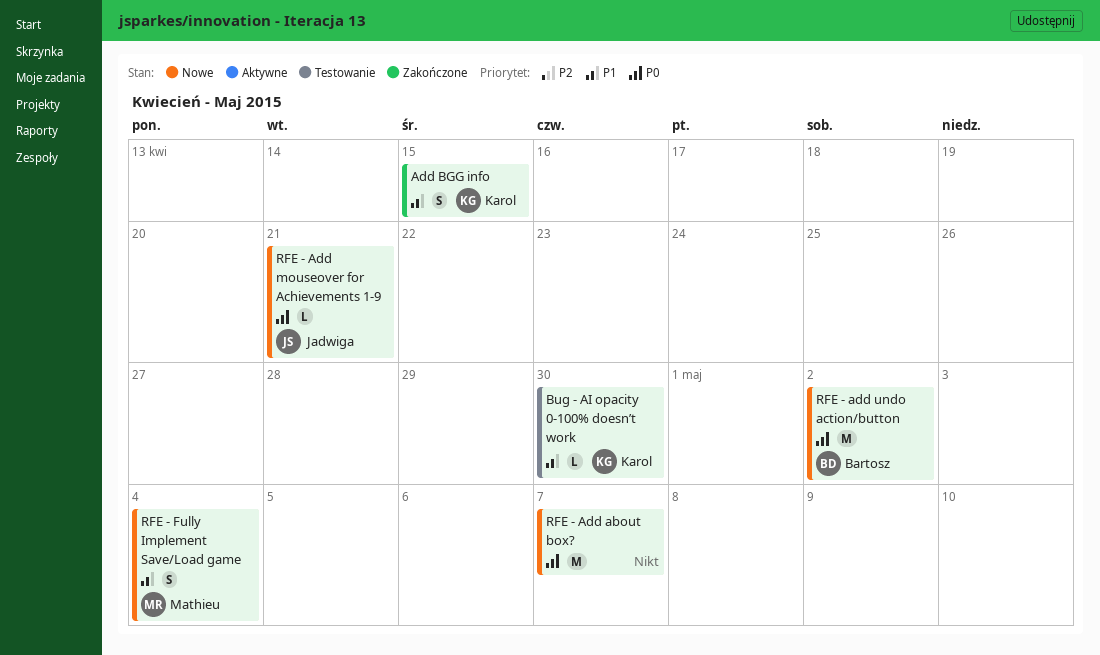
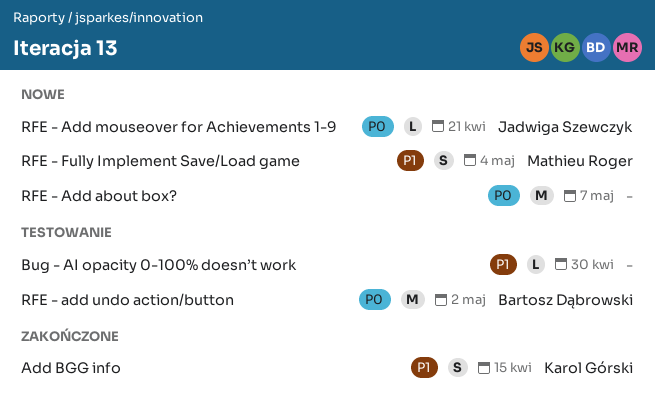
Bug - AI opacity 0-100% doesn’t work, owner: Karol Górski -> none
RFE - add undo action/button, status: Nowe -> Testowanie

